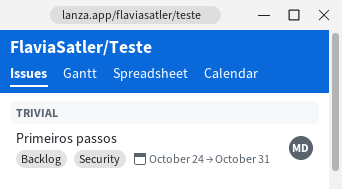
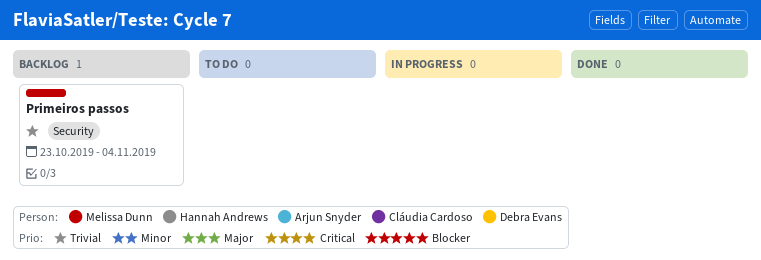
Primeiros passos, start: Oct 24 -> Oct 23
Primeiros passos, due: Oct 31 -> Nov 4

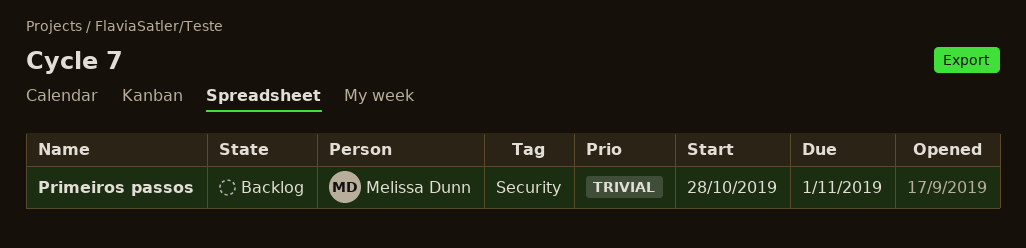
Primeiros passos, start: Oct 23 -> Oct 28
Primeiros passos, due: Nov 4 -> Nov 1

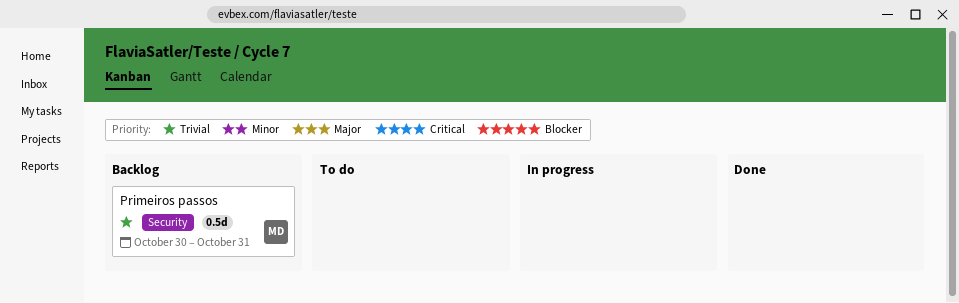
Primeiros passos, start: Oct 28 -> Oct 30
Primeiros passos, due: Nov 1 -> Oct 31

